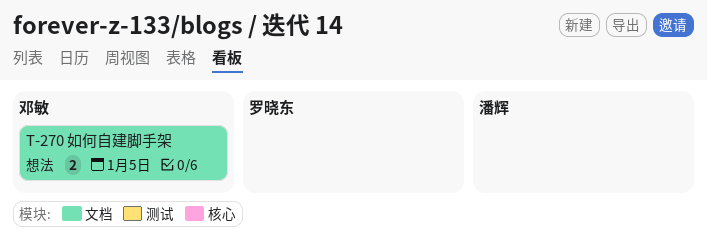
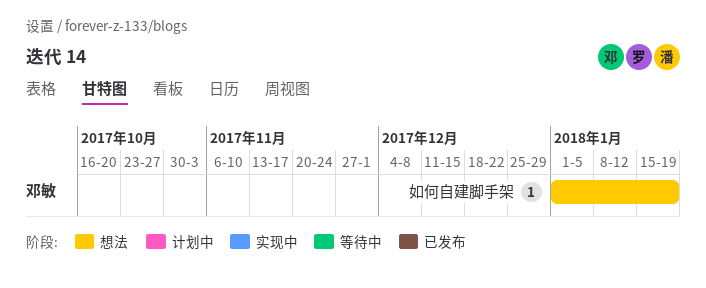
如何自建脚手架, estimate: 2 -> 1
如何自建脚手架, due: Jan 5 -> Jan 19

